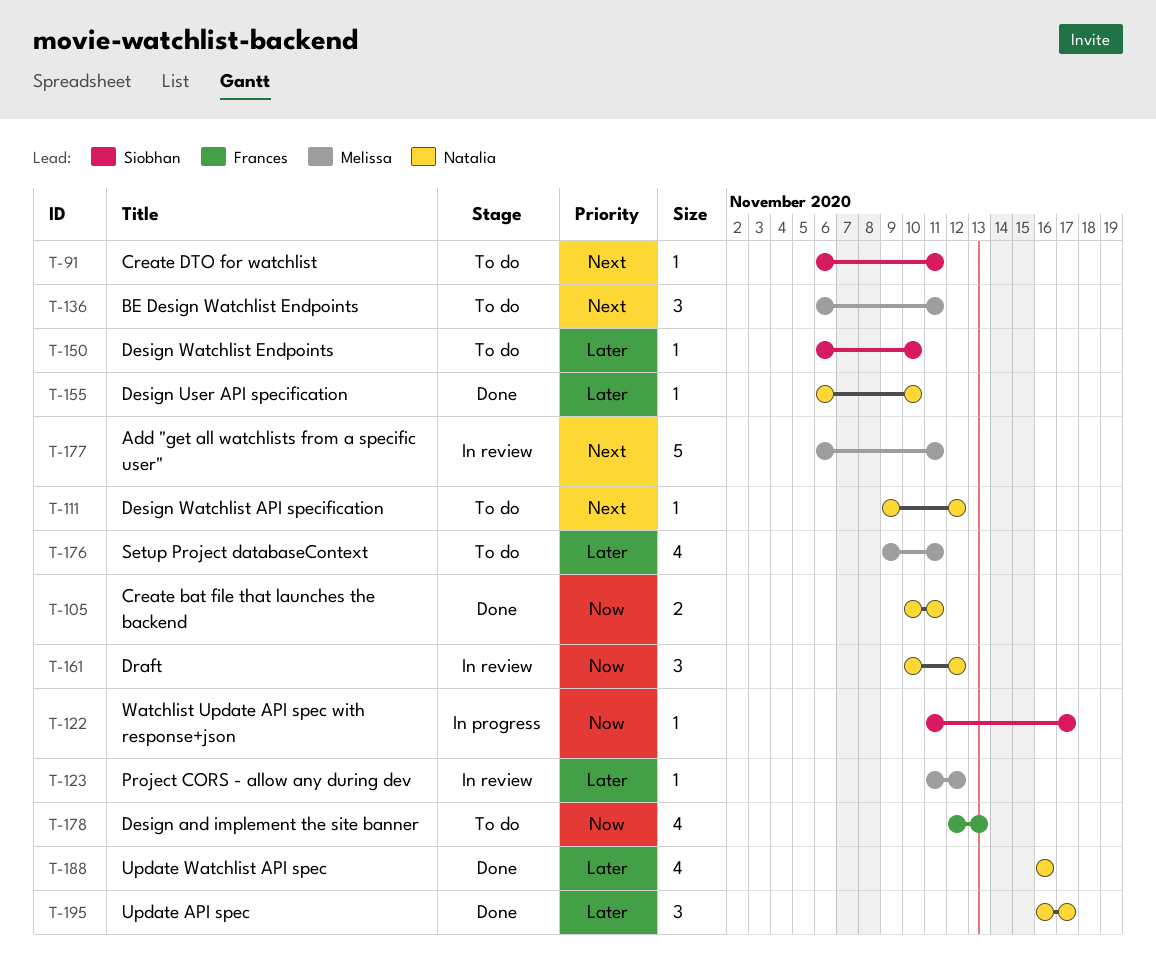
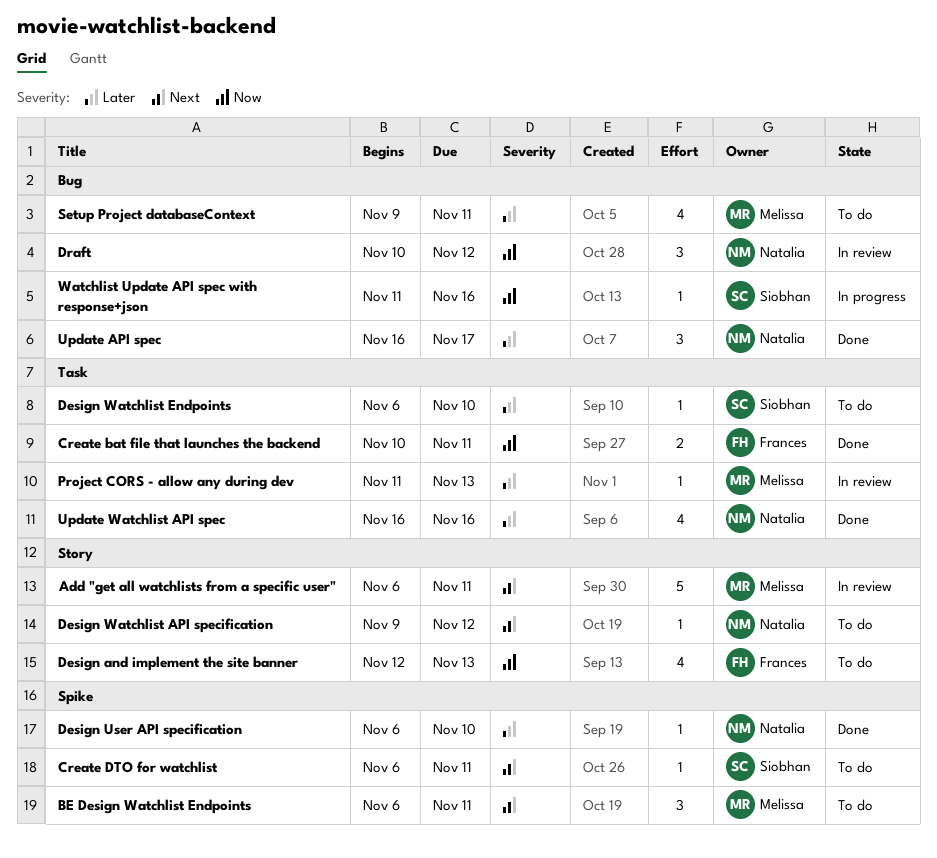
Create bat file that launches the backend, owner: Natalia -> Frances
Project CORS - allow any during dev, due: Nov 12 -> Nov 13
Watchlist Update API spec with response+json, due: Nov 17 -> Nov 16

